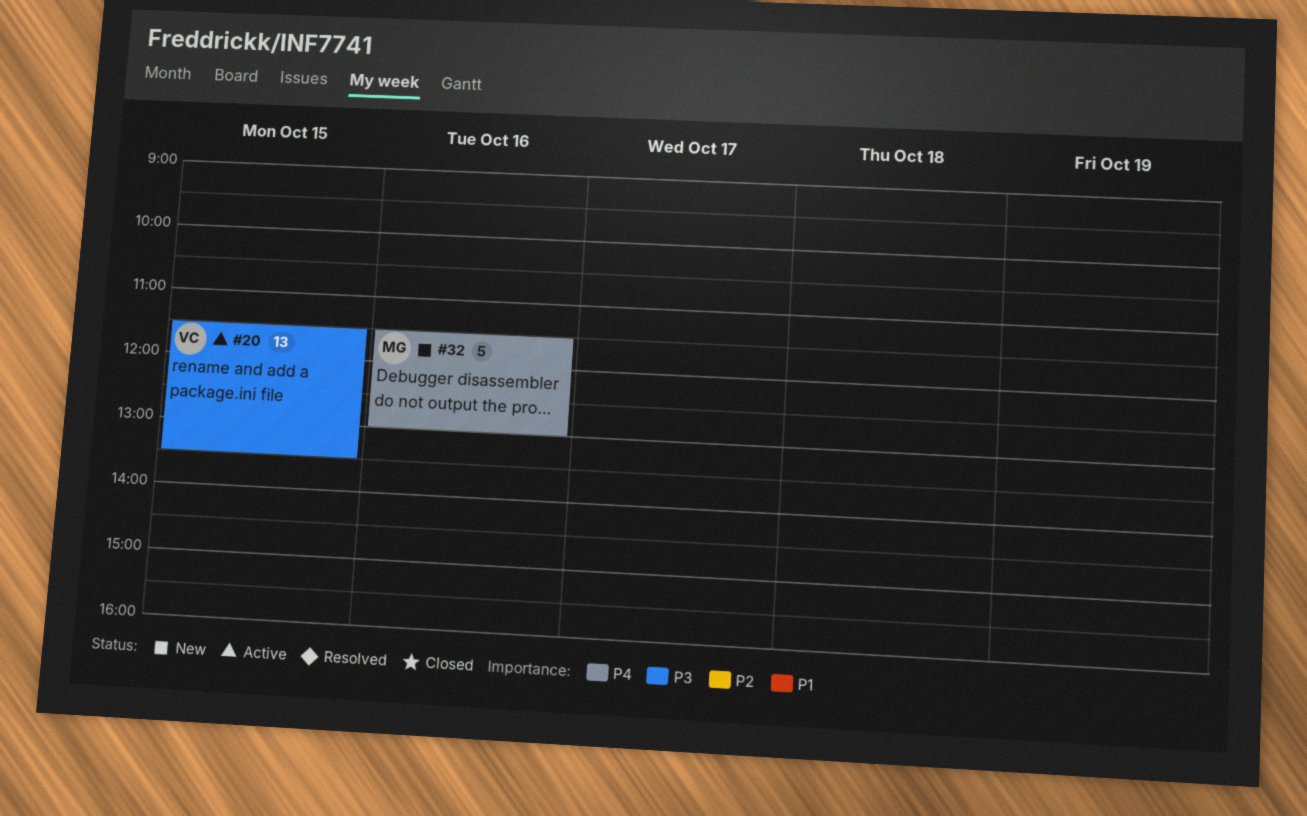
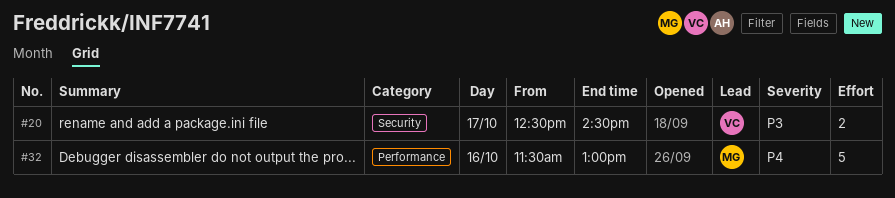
#20, estimate: 13 -> 2
#20, day: Oct 15 -> Oct 17
#20, begins: 11:30 -> 12:30
#20, ends: 13:30 -> 14:30

